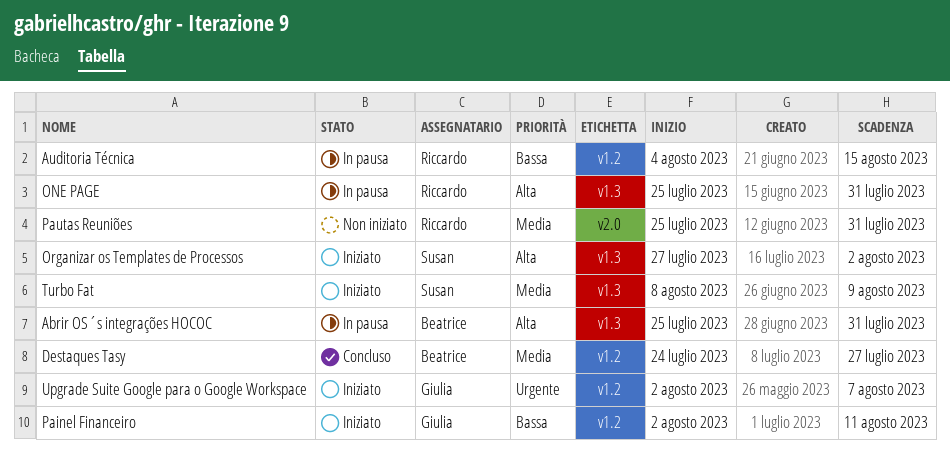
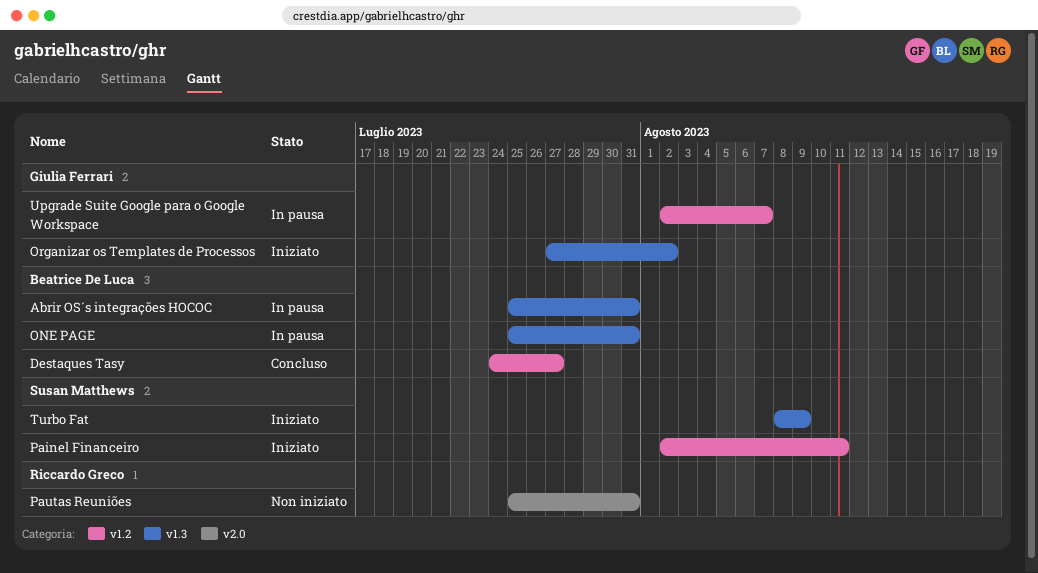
Auditoria Técnica: present -> none
ONE PAGE, owner: Riccardo Greco -> Beatrice De Luca
Organizar os Templates de Processos, owner: Susan Matthews -> Giulia Ferrari
Painel Financeiro, owner: Giulia Ferrari -> Susan Matthews
Upgrade Suite Google para o Google Workspace, status: Iniziato -> In pausa

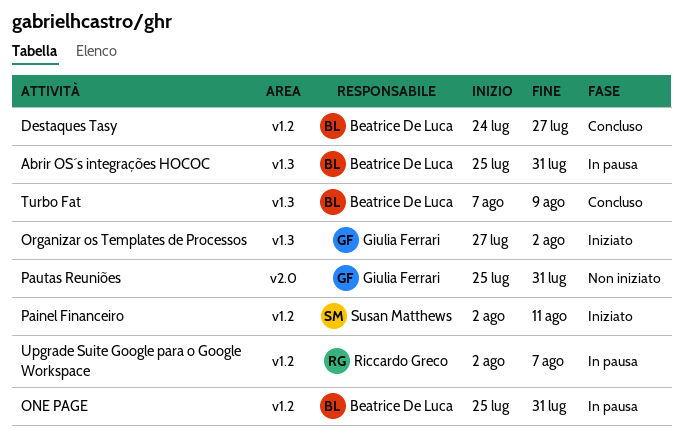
ONE PAGE, label: v1.3 -> v1.2
Pautas Reuniões, owner: Riccardo Greco -> Giulia Ferrari
Turbo Fat, status: Iniziato -> Concluso
Turbo Fat, owner: Susan Matthews -> Beatrice De Luca
Turbo Fat, start: Aug 8 -> Aug 7
Upgrade Suite Google para o Google Workspace, owner: Giulia Ferrari -> Riccardo Greco

